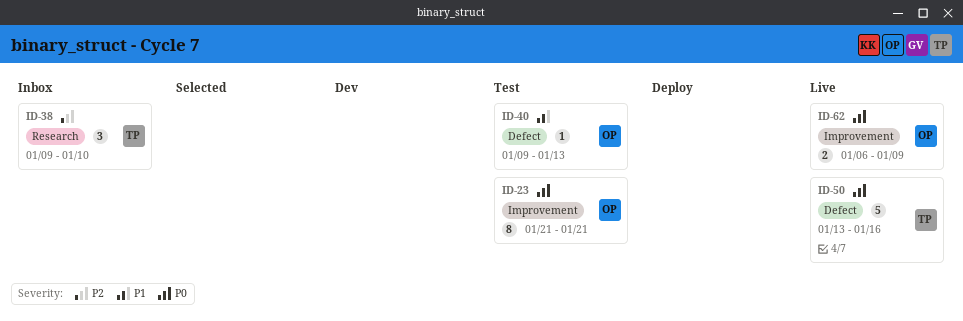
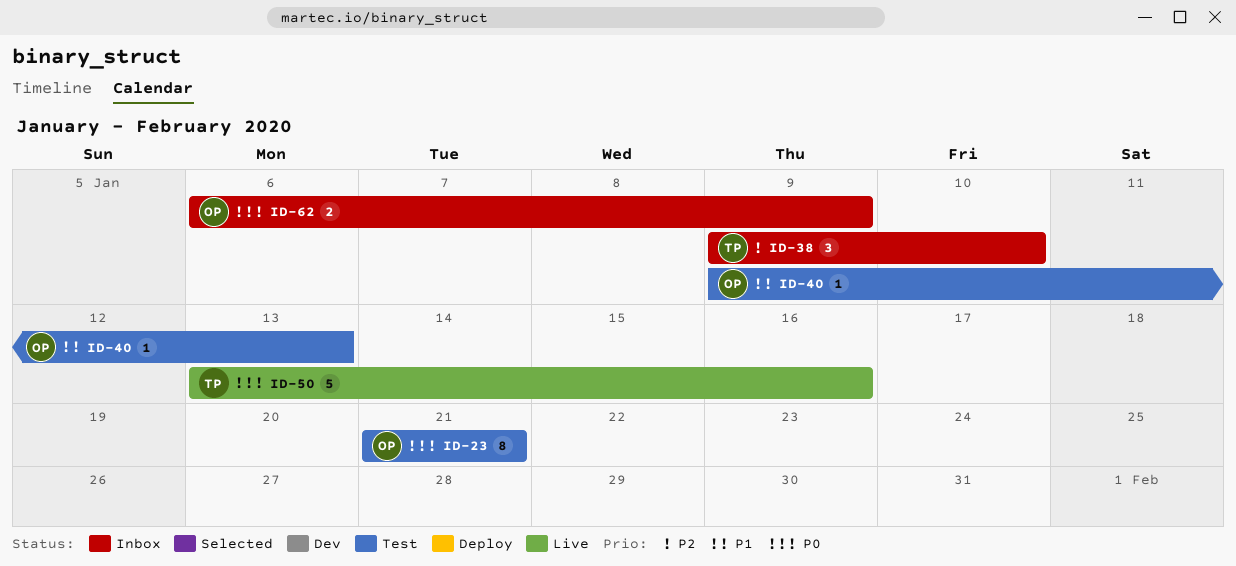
ID-62, status: Live -> Inbox

